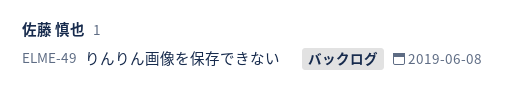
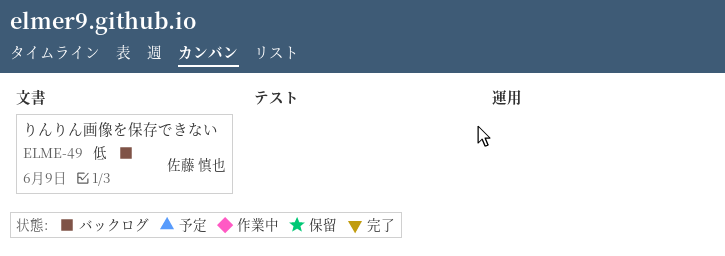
ELME-49, due: Jun 8 -> Jun 9

